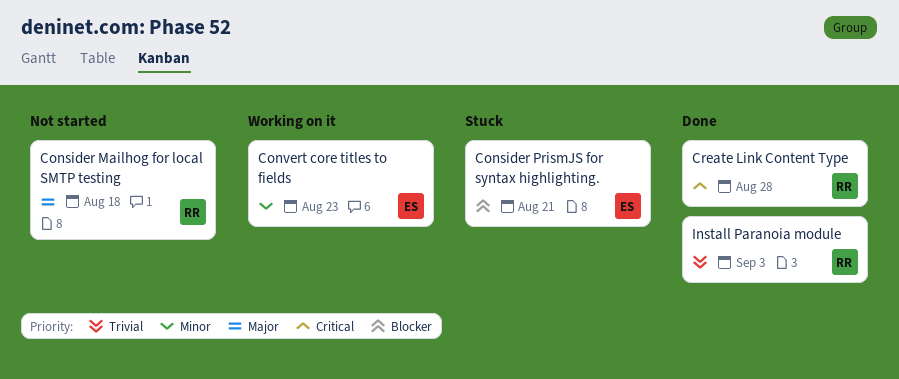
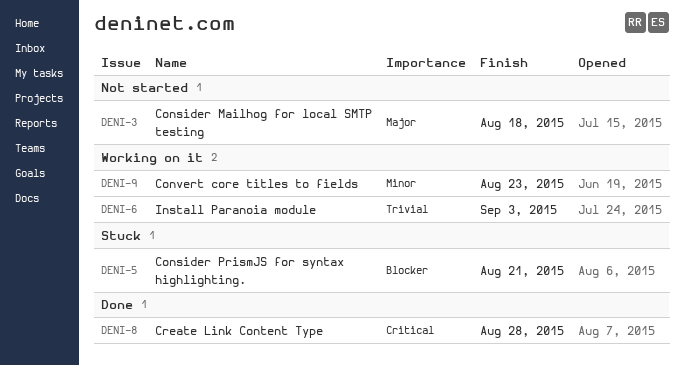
Install Paranoia module, status: Done -> Working on it

